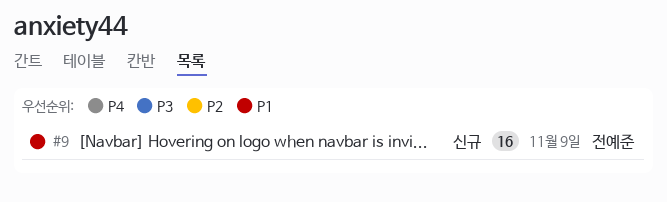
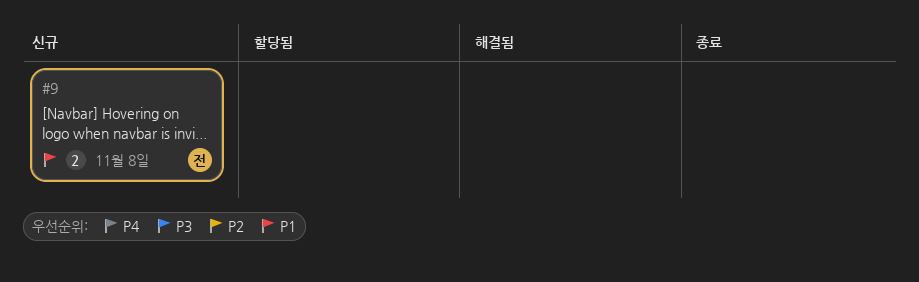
#9, estimate: 16 -> 2
#9, due: Nov 9 -> Nov 8

